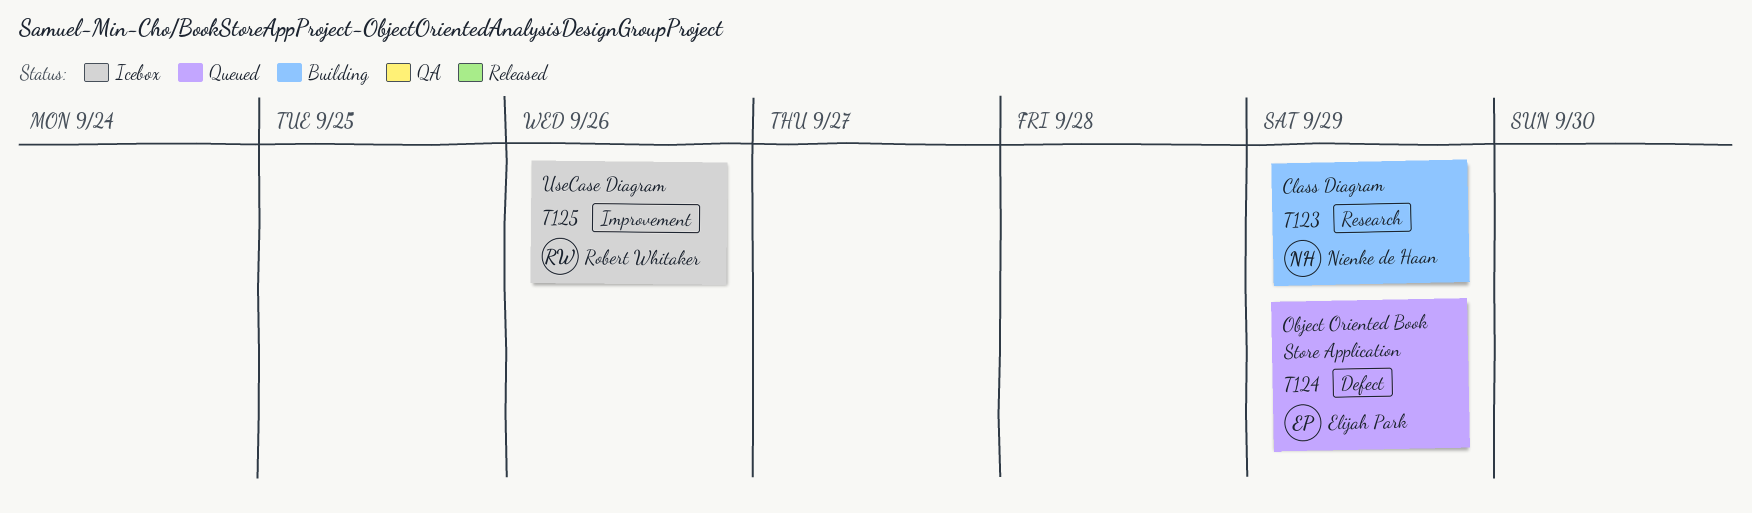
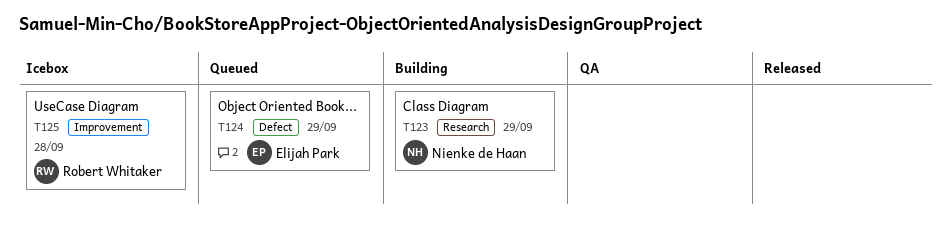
T125, due: Sep 26 -> Sep 28

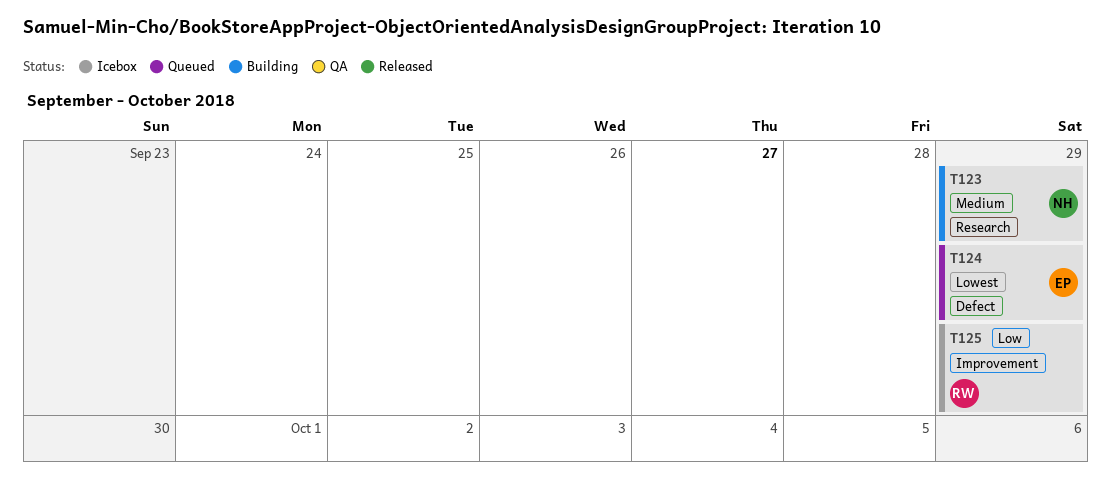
T125, due: Sep 28 -> Sep 29

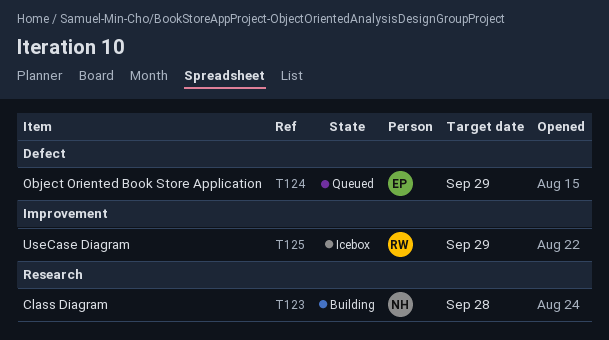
T123, due: Sep 29 -> Sep 28

